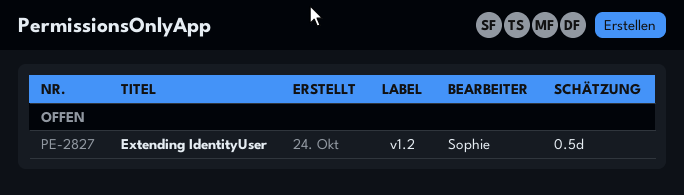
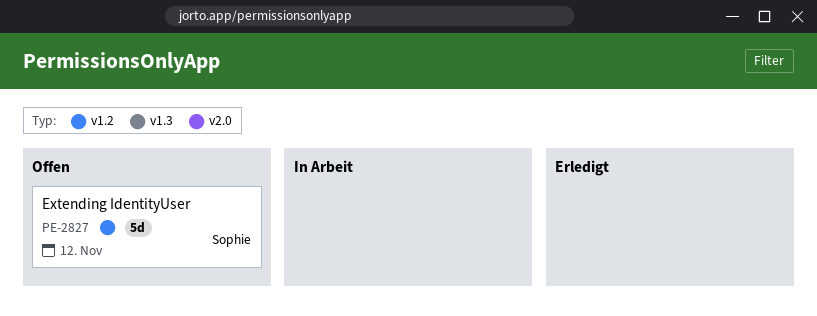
PE-2827, estimate: 0.5d -> 5d

